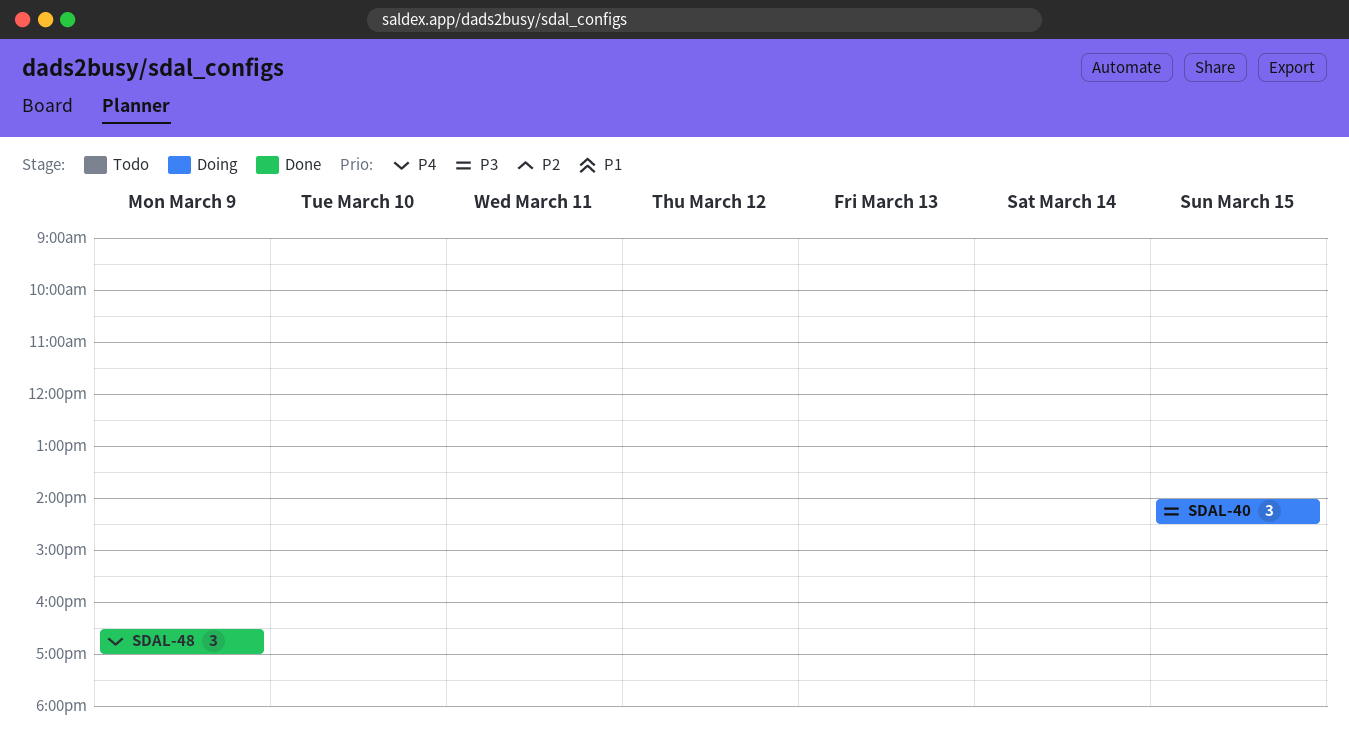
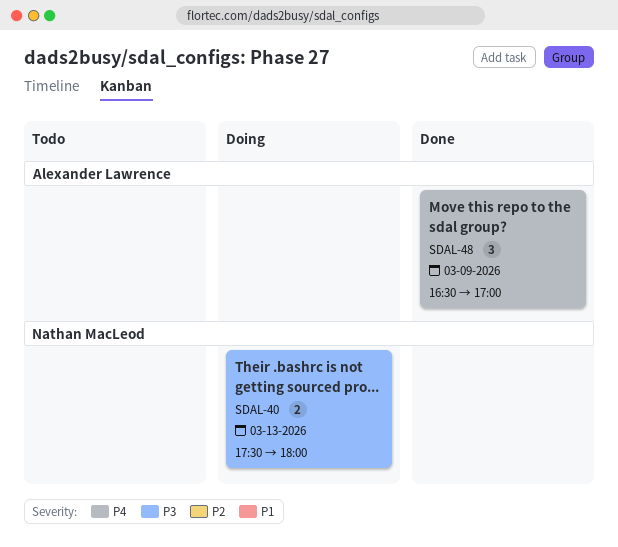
SDAL-40, estimate: 3 -> 2
SDAL-40, day: Mar 15 -> Mar 13
SDAL-40, begins: 14:00 -> 17:30
SDAL-40, ends: 14:30 -> 18:00

